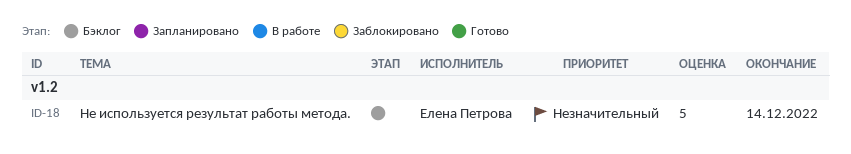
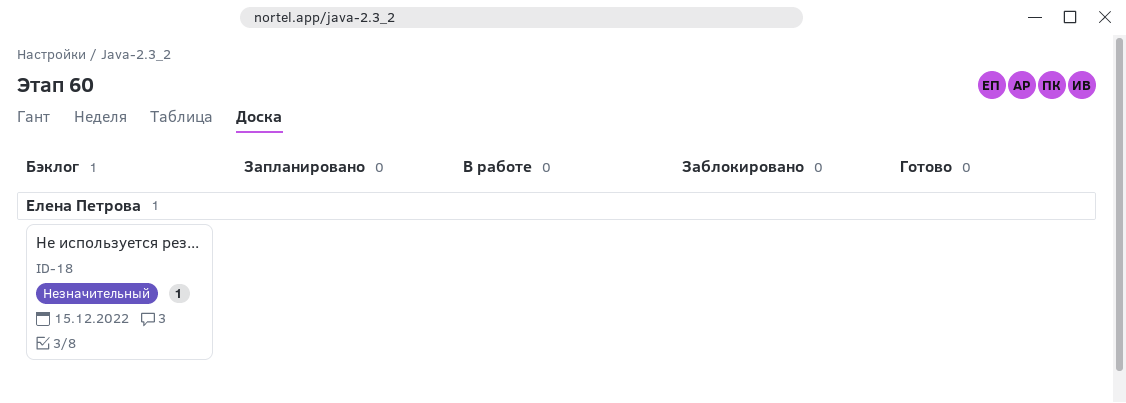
ID-18, estimate: 5 -> 1
ID-18, due: Dec 14 -> Dec 15

